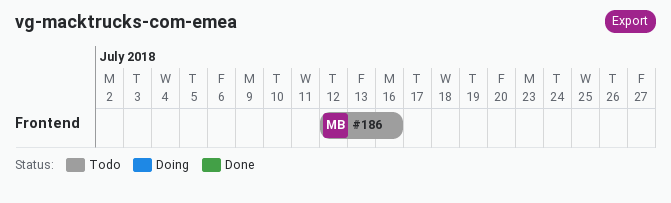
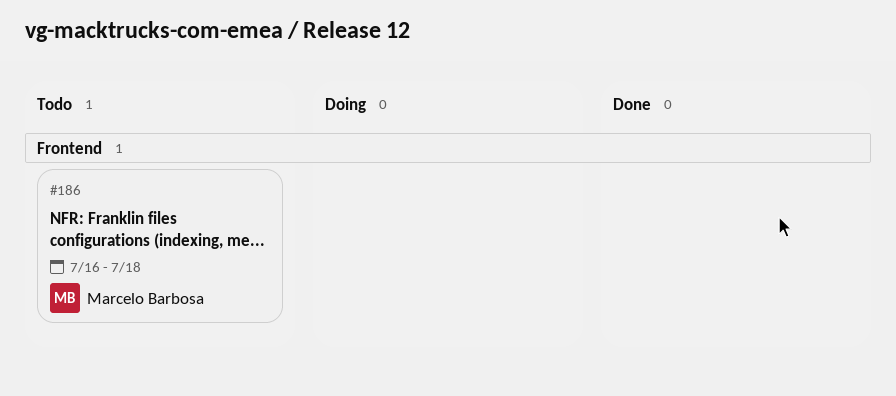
#186, start: Jul 12 -> Jul 16
#186, due: Jul 16 -> Jul 18

